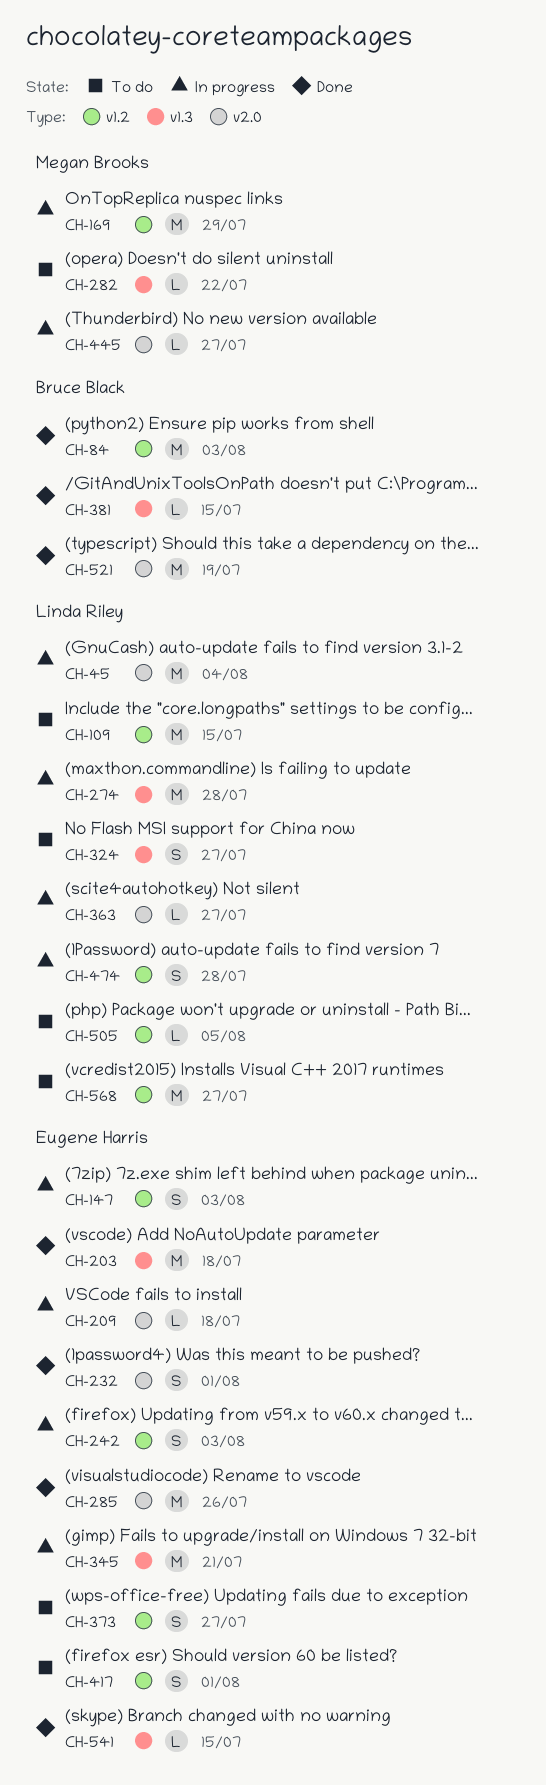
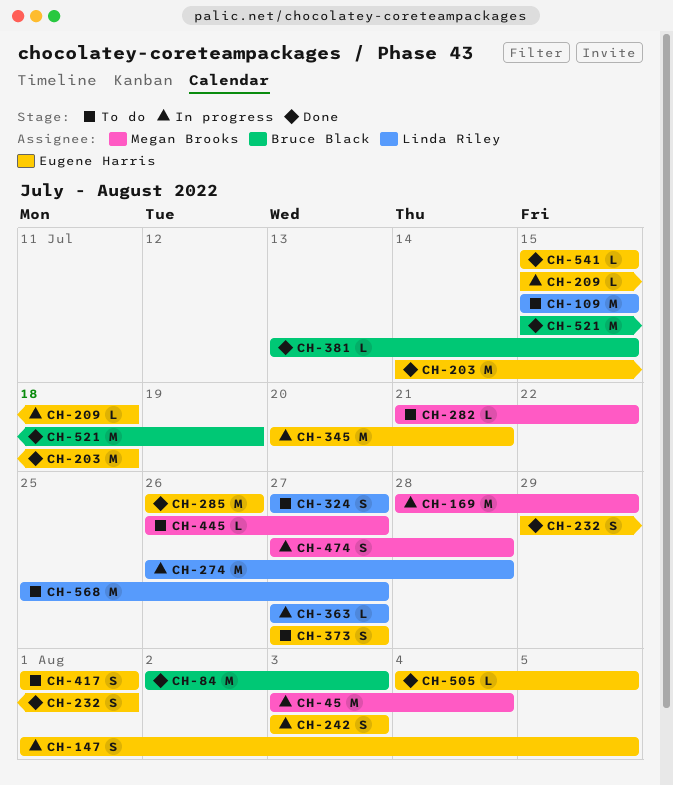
CH-45, owner: Linda Riley -> Megan Brooks
CH-147, due: Aug 3 -> Aug 5
CH-445, status: In progress -> To do
CH-474, owner: Linda Riley -> Megan Brooks
CH-505, status: To do -> Done
CH-505, owner: Linda Riley -> Eugene Harris

